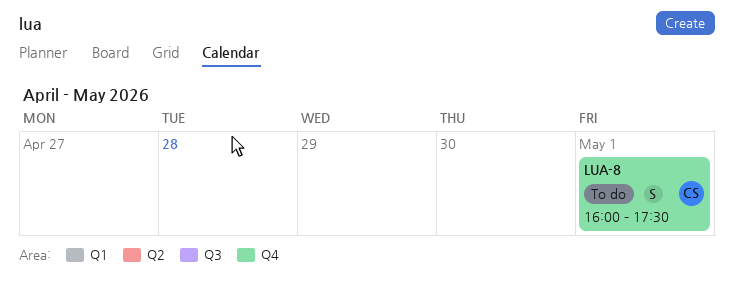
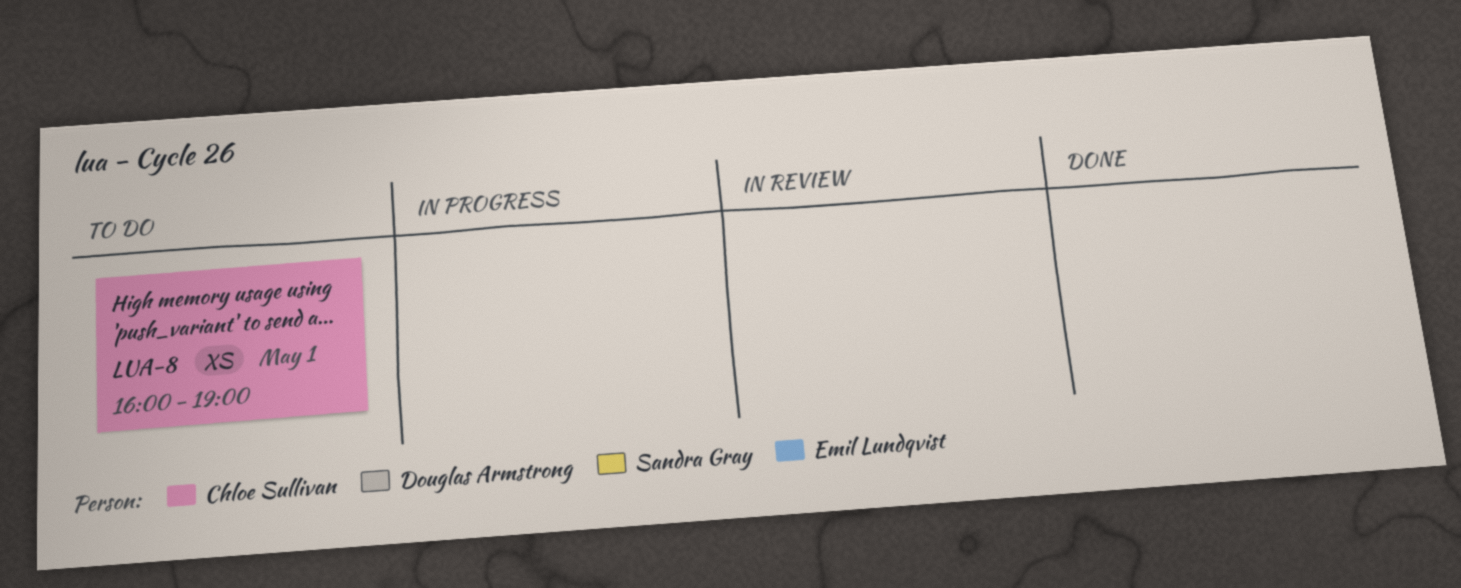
LUA-8, estimate: S -> XS
LUA-8, ends: 17:30 -> 19:00

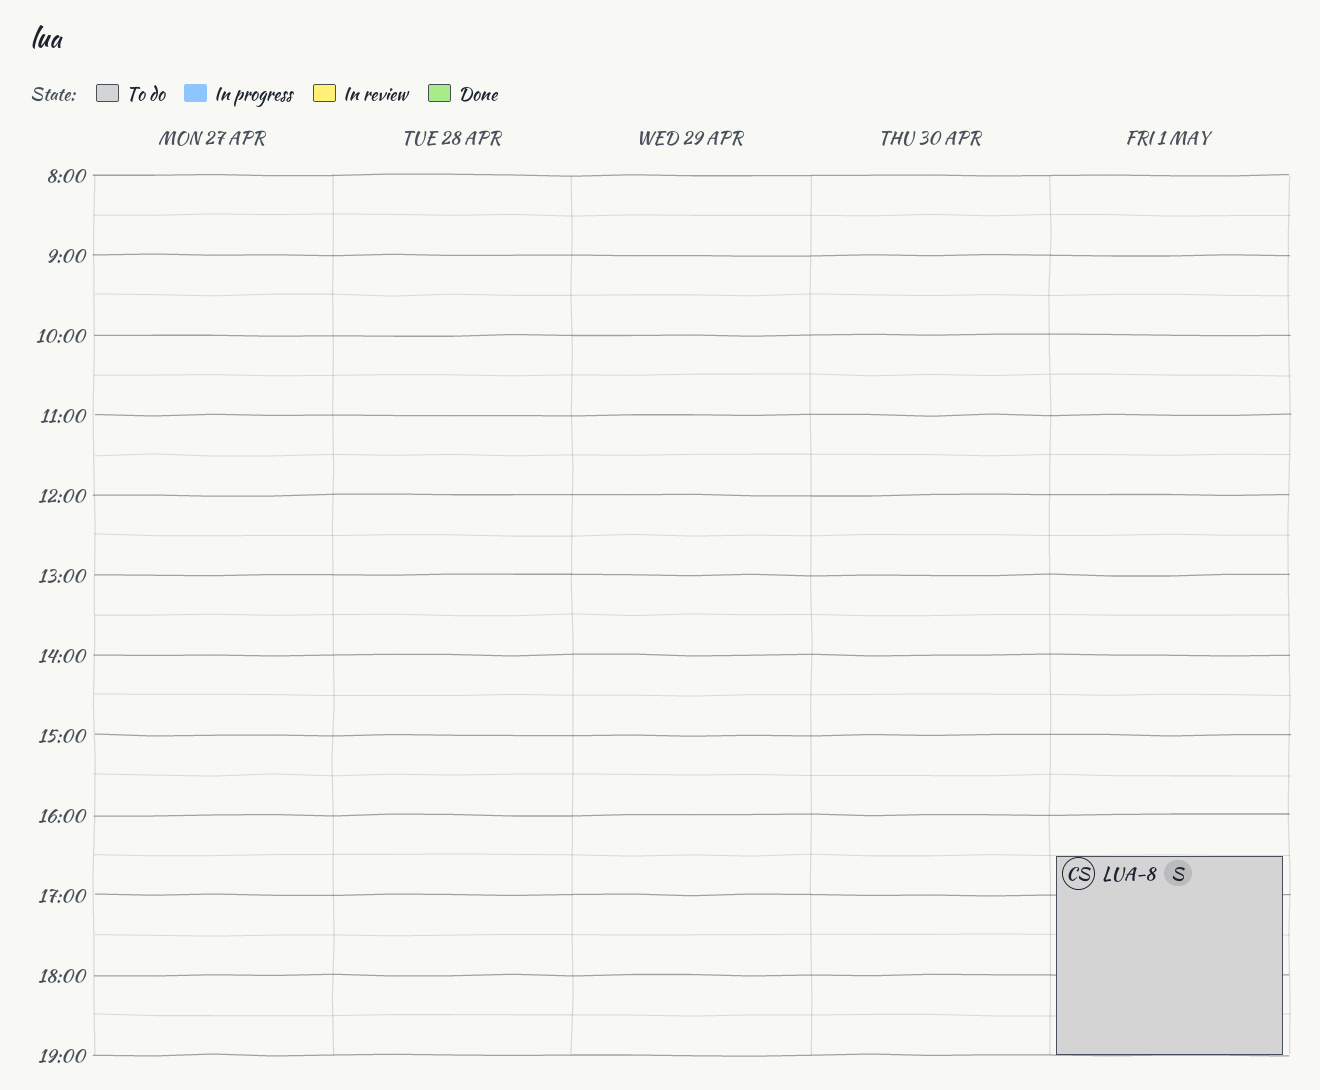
LUA-8, estimate: XS -> S
LUA-8, begins: 16:00 -> 16:30

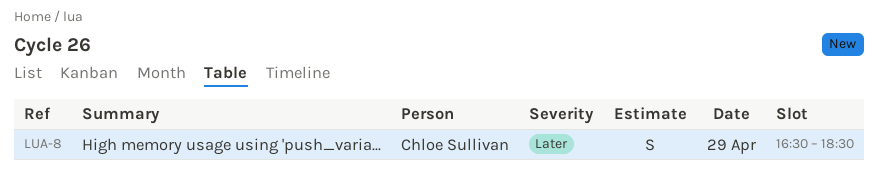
LUA-8, day: May 1 -> Apr 29
LUA-8, ends: 19:00 -> 18:30

